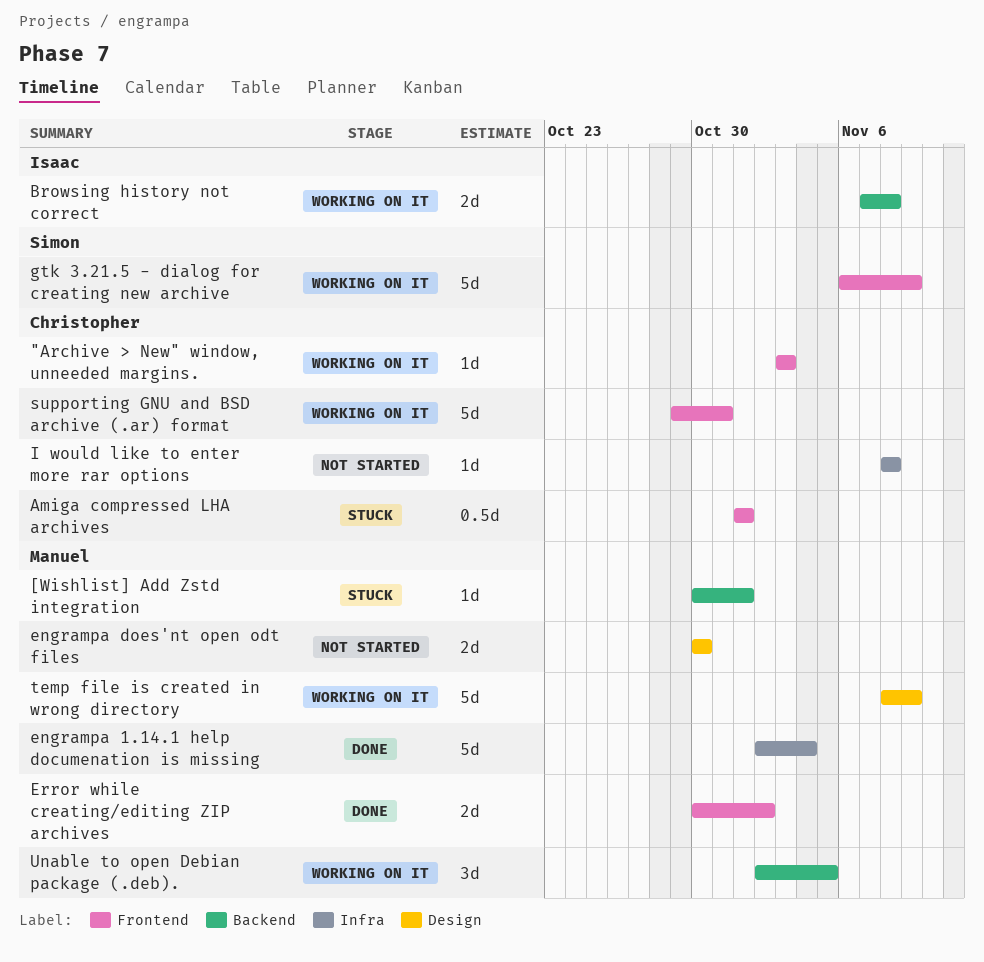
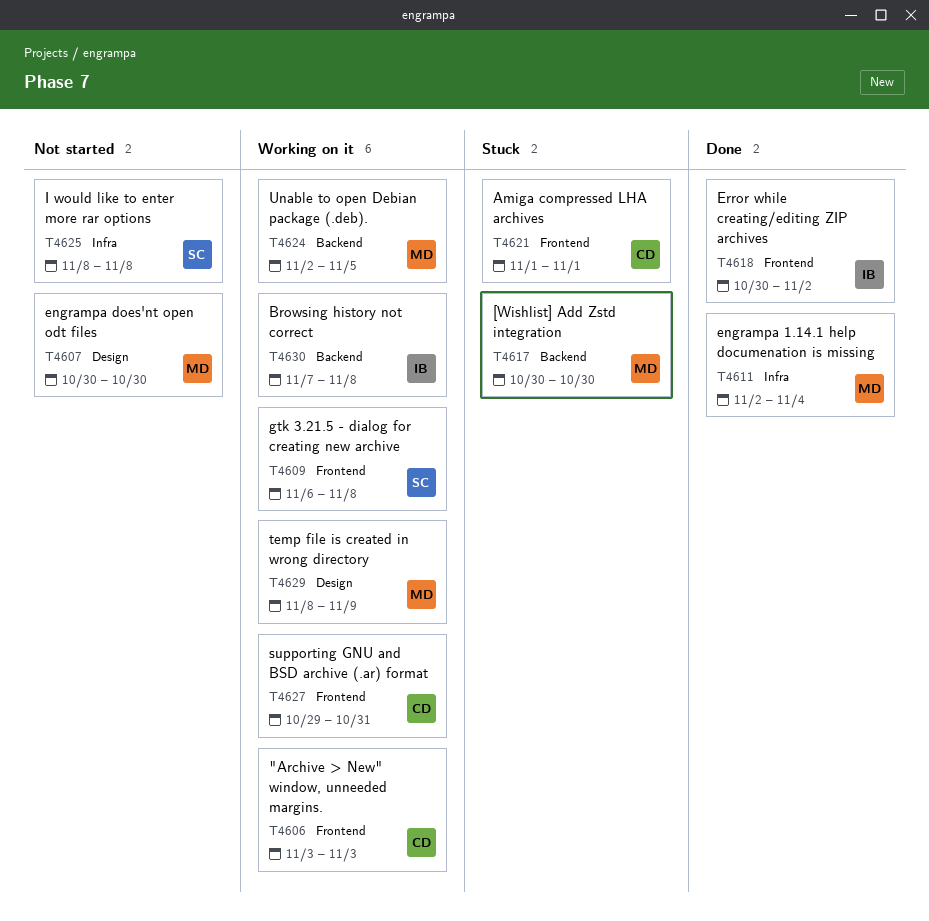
[Wishlist] Add Zstd integration, due: Nov 1 -> Oct 30
Error while creating/editing ZIP archives, owner: Manuel -> Isaac
gtk 3.21.5 - dialog for creating new archive, due: Nov 9 -> Nov 8
I would like to enter more rar options, owner: Christopher -> Simon

